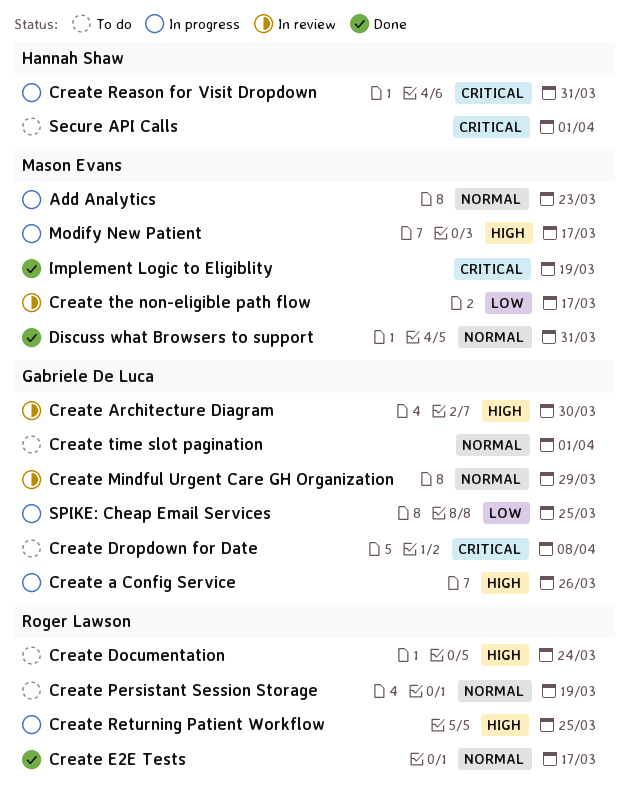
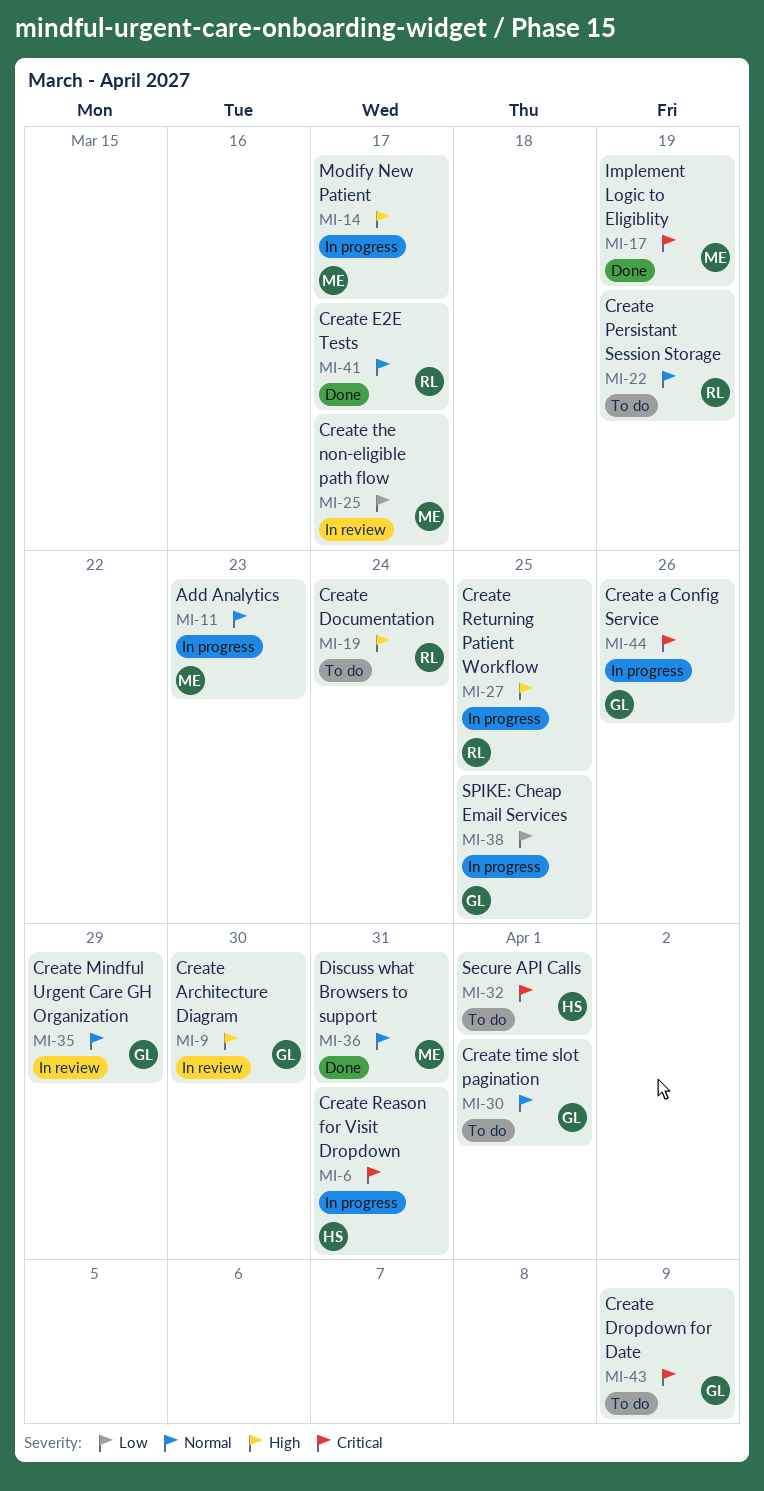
Create a Config Service, priority: High -> Critical
Create Dropdown for Date, due: Apr 8 -> Apr 9

